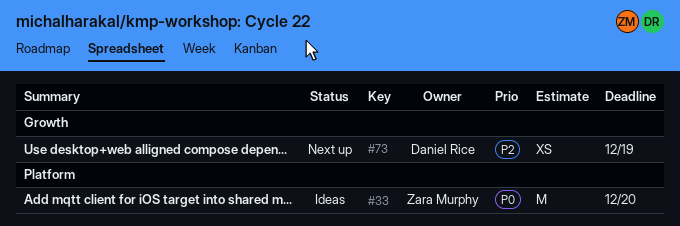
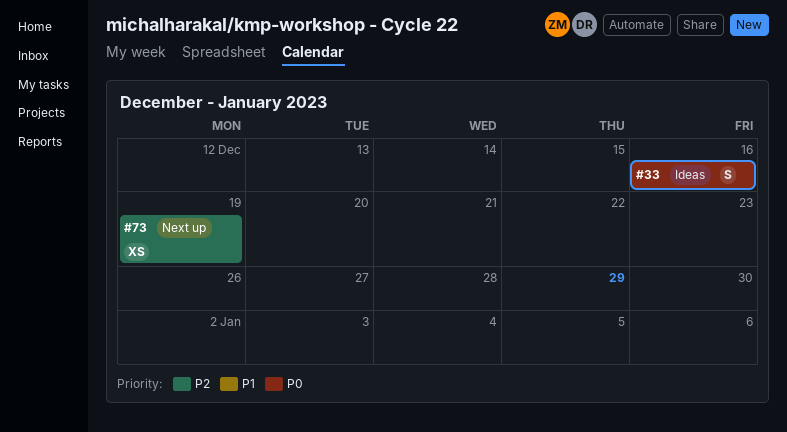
#33, estimate: M -> S
#33, due: Dec 20 -> Dec 16

